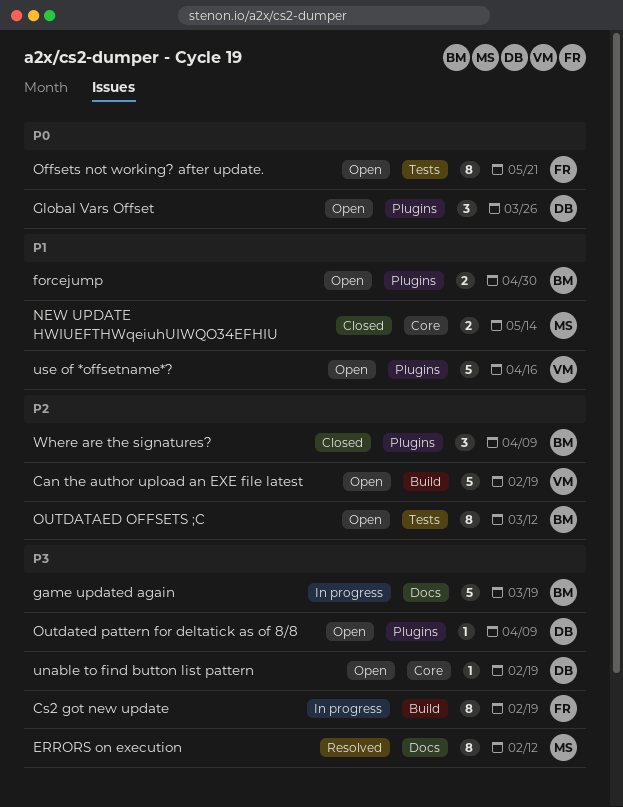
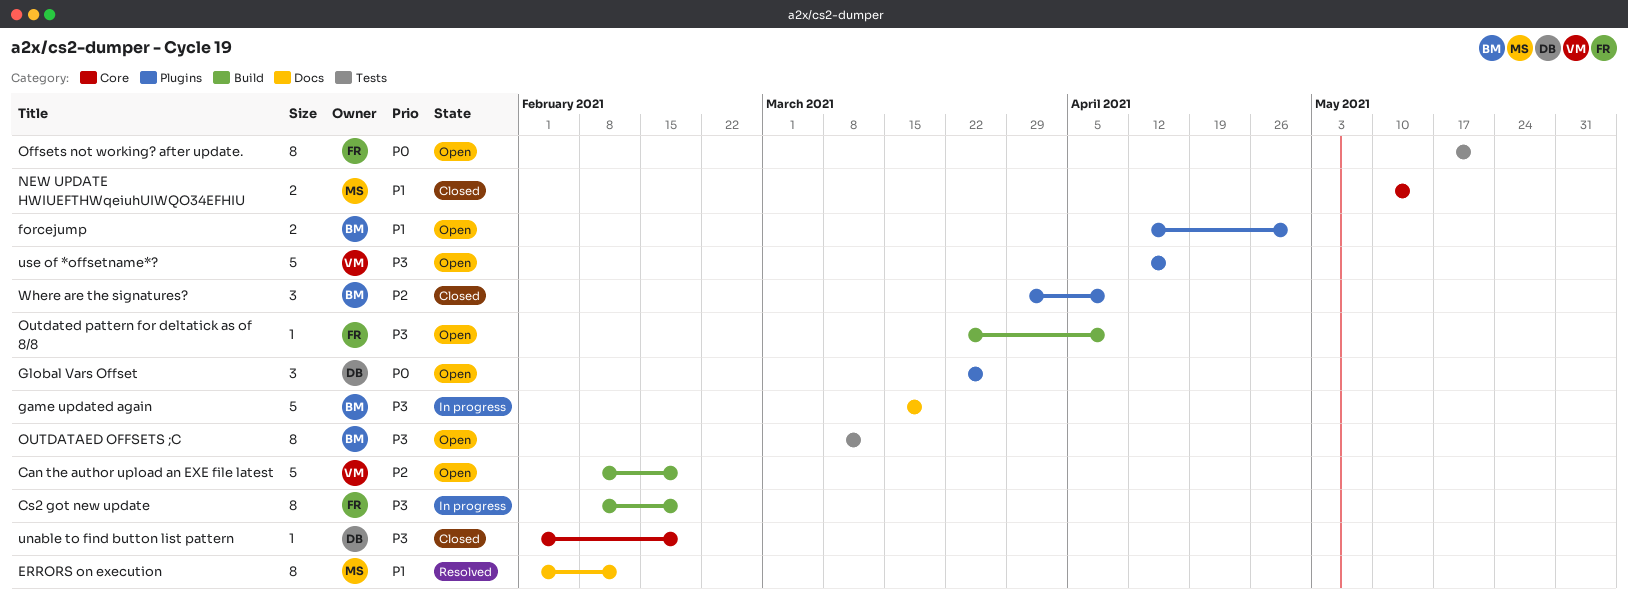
ERRORS on execution, priority: P3 -> P1
OUTDATAED OFFSETS ;C, priority: P2 -> P3
Outdated pattern for deltatick as of 8/8, owner: DB -> FR
Outdated pattern for deltatick as of 8/8, label: Plugins -> Build
unable to find button list pattern, status: Open -> Closed
use of *offsetname*?, priority: P1 -> P3

